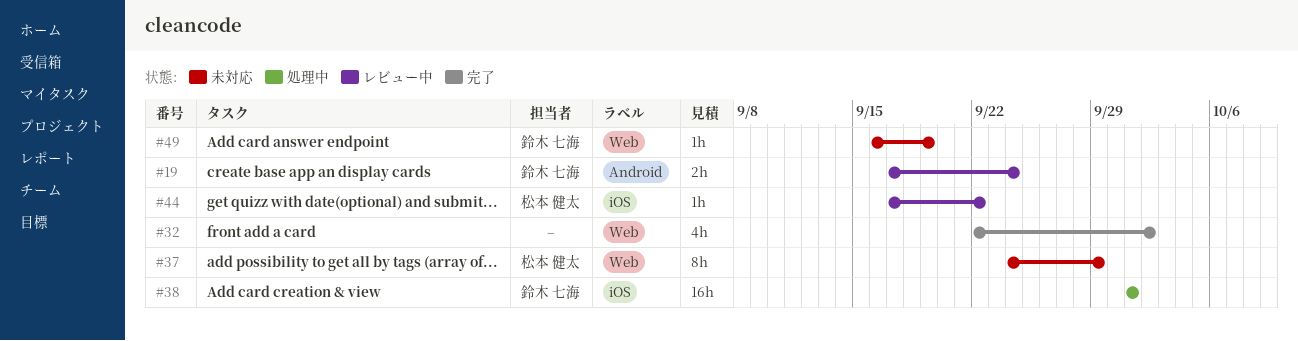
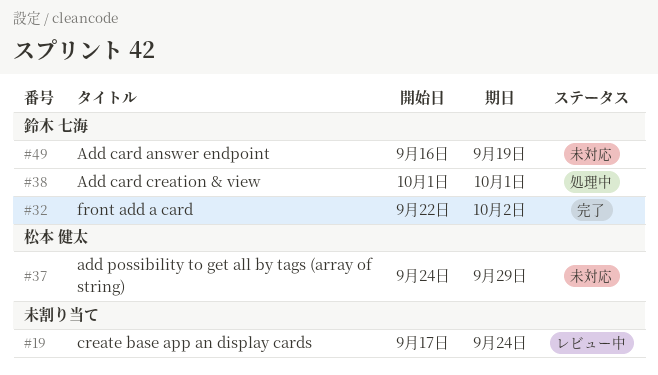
#19, owner: 鈴木 七海 -> none
#32, owner: none -> 鈴木 七海
#44: present -> none

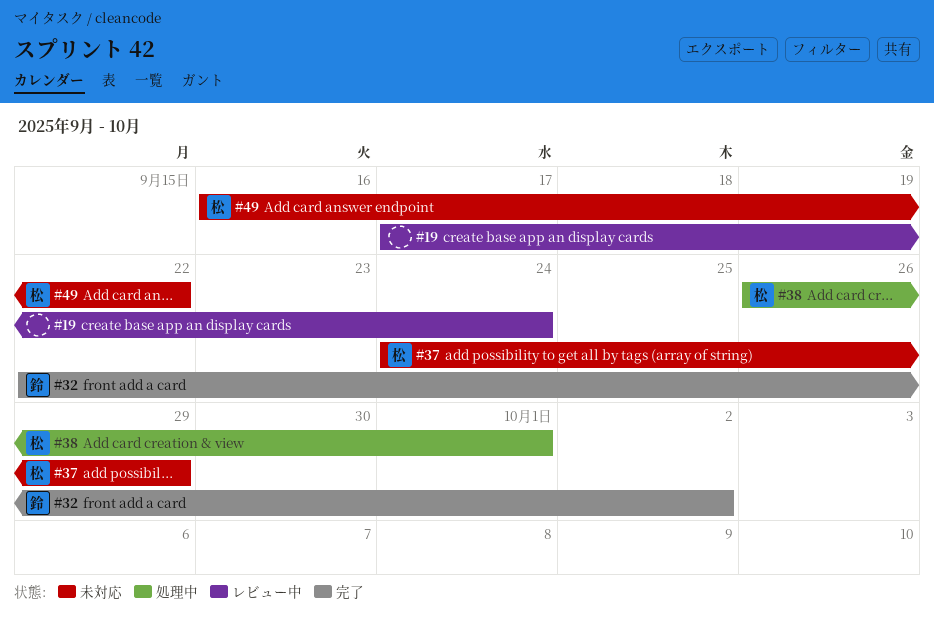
#38, owner: 鈴木 七海 -> 松本 健太
#38, start: Oct 1 -> Sep 26
#49, owner: 鈴木 七海 -> 松本 健太
#49, due: Sep 19 -> Sep 22

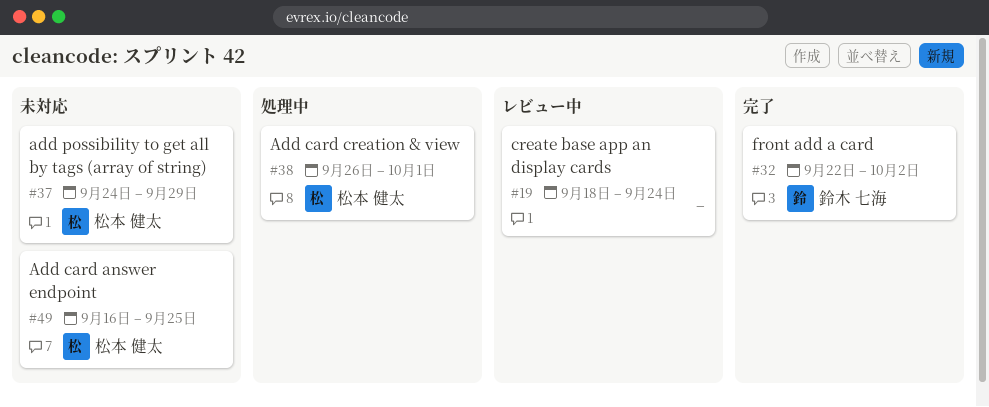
#19, start: Sep 17 -> Sep 18
#49, due: Sep 22 -> Sep 25

